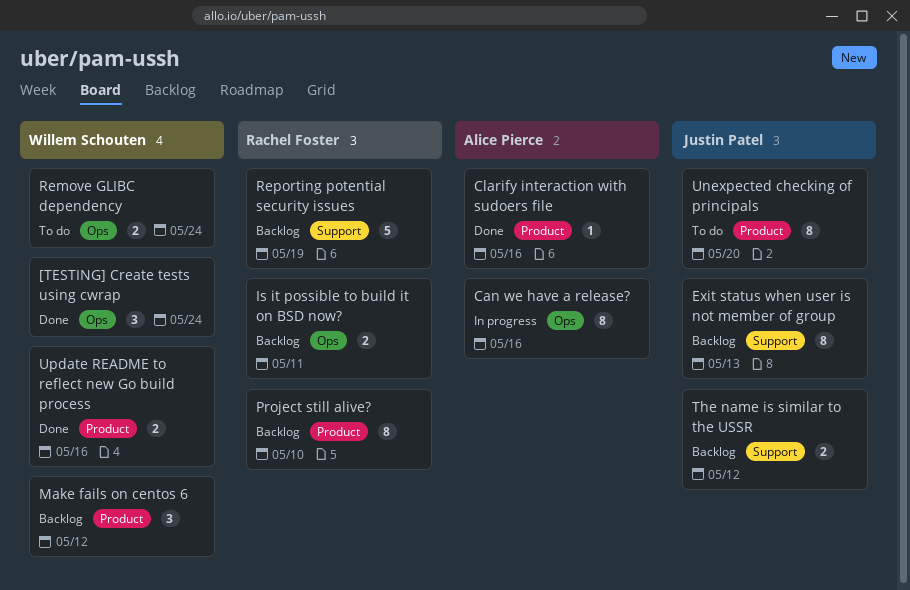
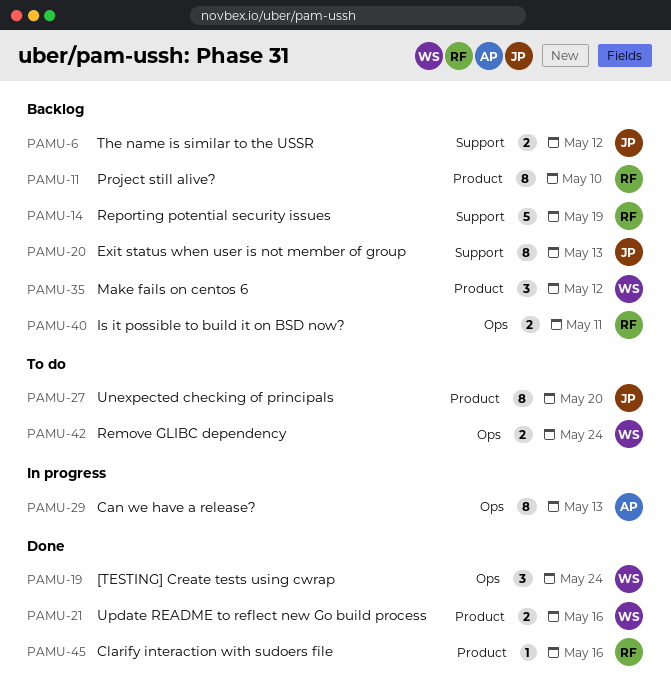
Can we have a release?, due: May 16 -> May 13
Clarify interaction with sudoers file, owner: Alice Pierce -> Rachel Foster

